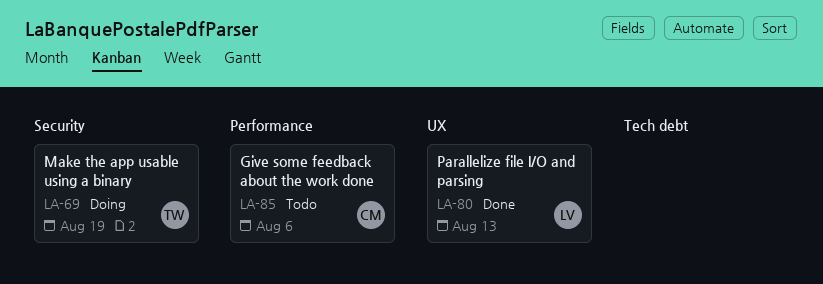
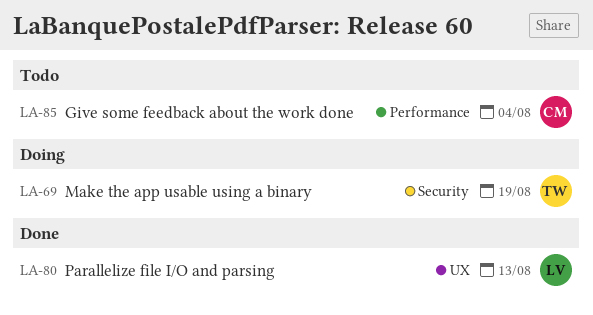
LA-85, due: Aug 6 -> Aug 4

